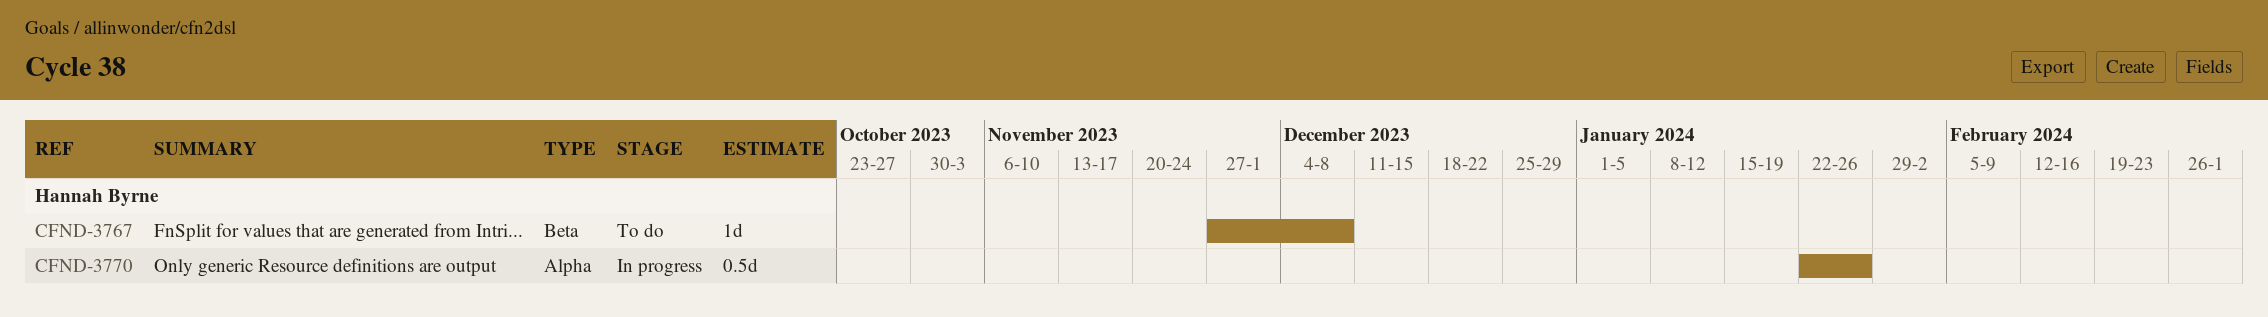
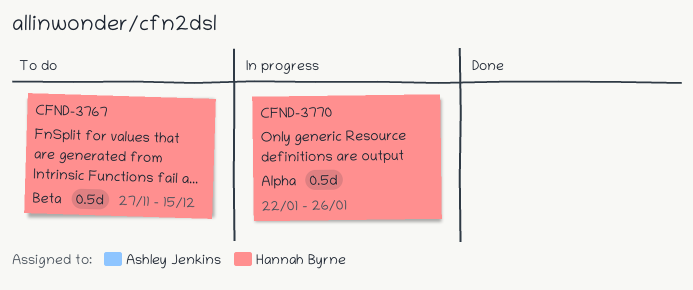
CFND-3767, estimate: 1d -> 0.5d
CFND-3767, due: Dec 8 -> Dec 15

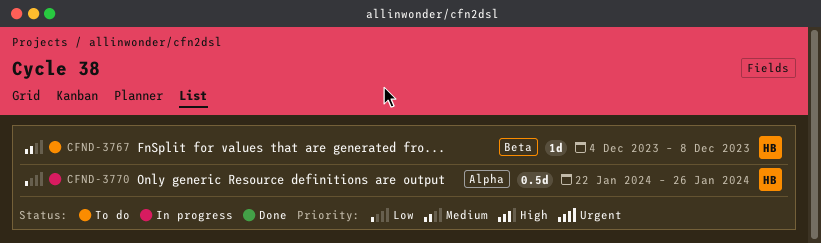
CFND-3767, estimate: 0.5d -> 1d
CFND-3767, start: Nov 27 -> Dec 4
CFND-3767, due: Dec 15 -> Dec 8

